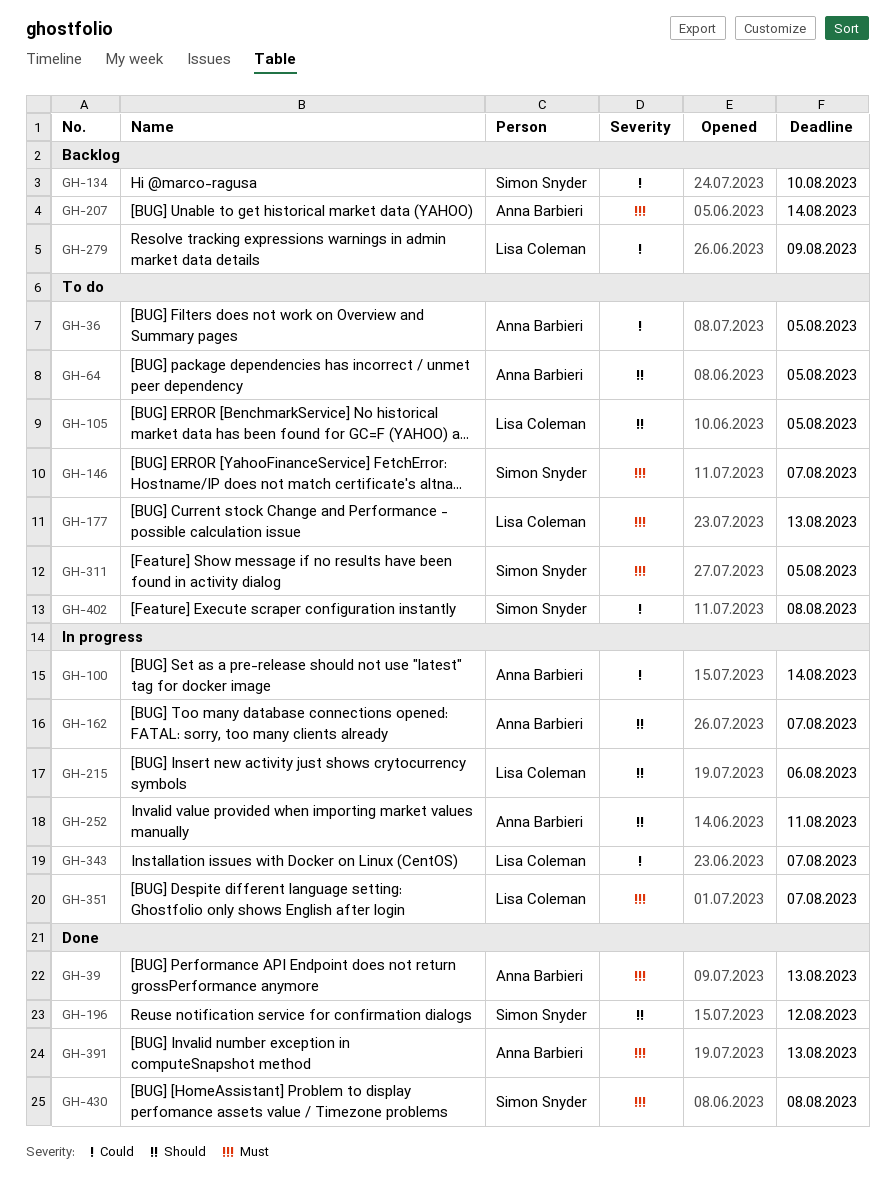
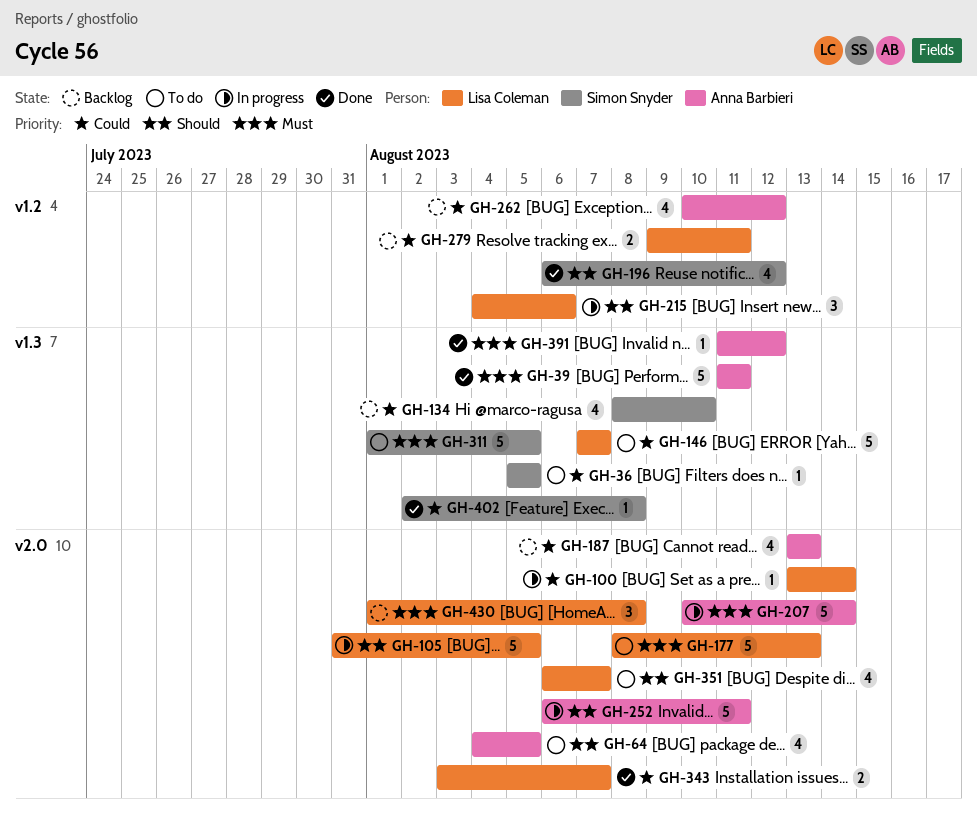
GH-36, owner: Anna Barbieri -> Simon Snyder
GH-39, due: Aug 13 -> Aug 11
GH-100, owner: Anna Barbieri -> Lisa Coleman
GH-105, status: To do -> In progress
GH-146, owner: Simon Snyder -> Lisa Coleman
GH-146, priority: Must -> Could
GH-162: present -> none
GH-187: none -> present
GH-207, status: Backlog -> In progress
GH-262: none -> present
GH-279, due: Aug 9 -> Aug 11
GH-343, status: In progress -> Done
GH-351, status: In progress -> To do
GH-351, priority: Must -> Should
GH-391, due: Aug 13 -> Aug 12
GH-402, status: To do -> Done
GH-430, status: Done -> Backlog
GH-430, owner: Simon Snyder -> Lisa Coleman

